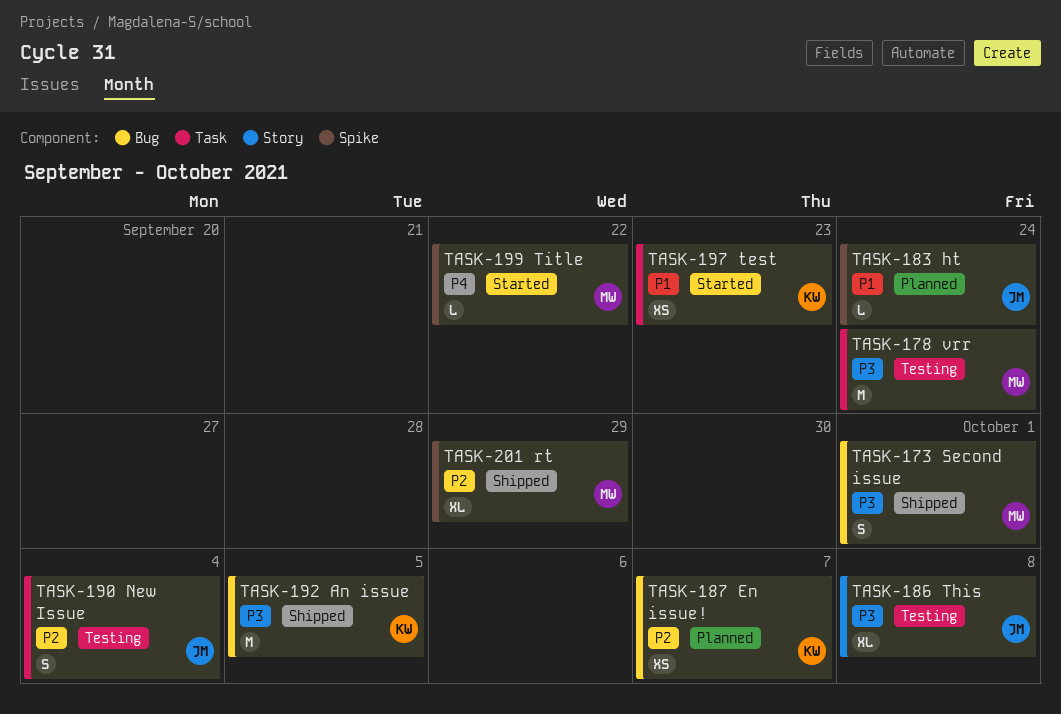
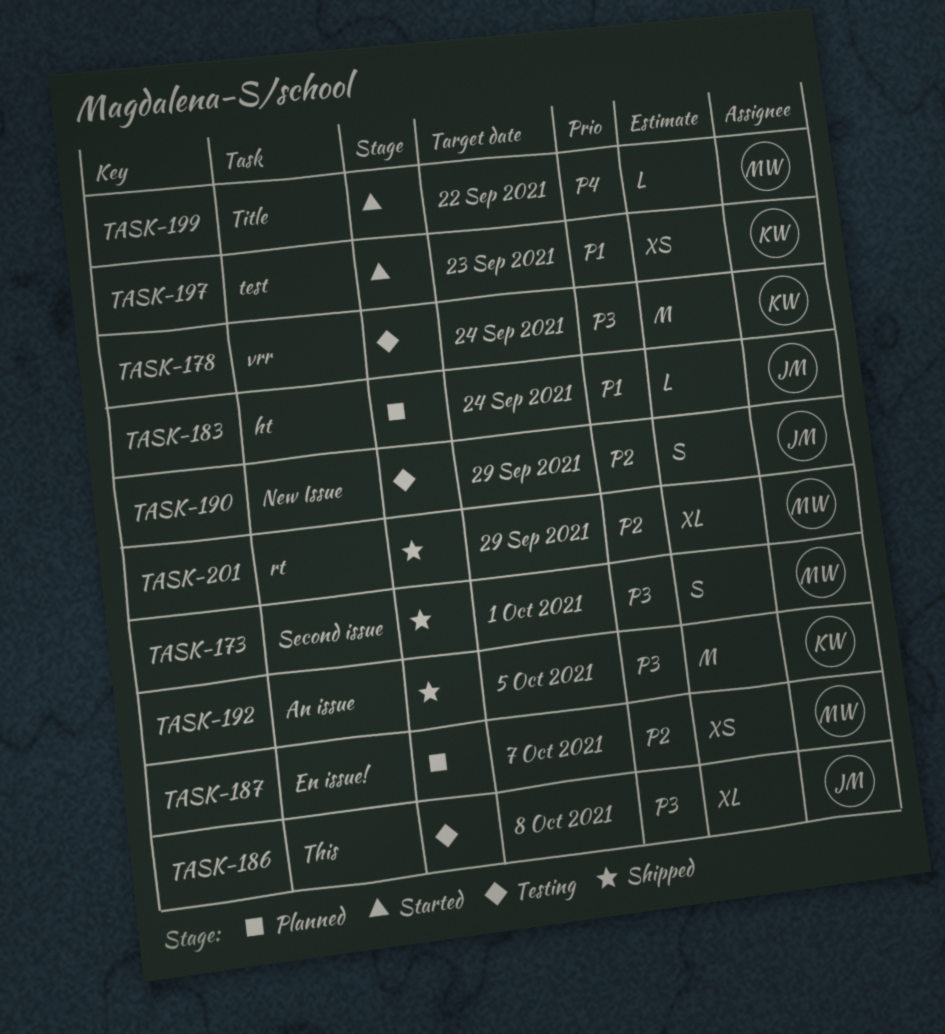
TASK-178, owner: MW -> KW
TASK-187, owner: KW -> MW
TASK-190, due: Oct 4 -> Sep 29

